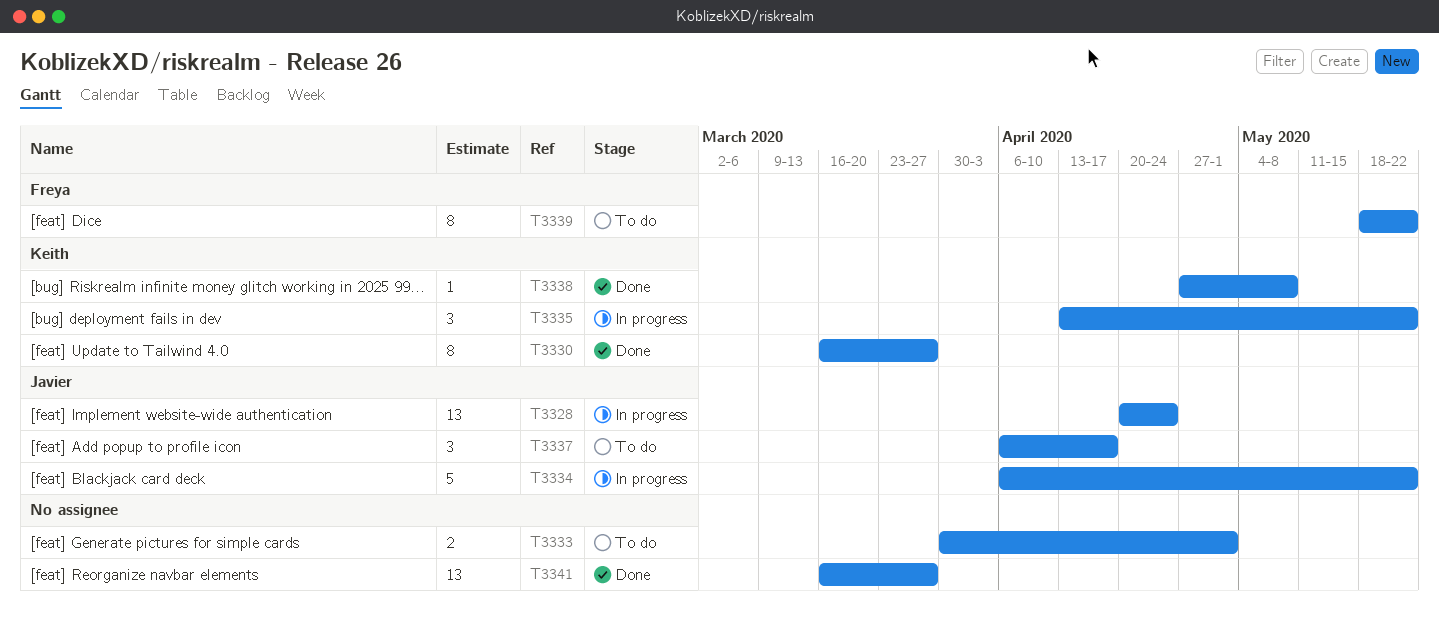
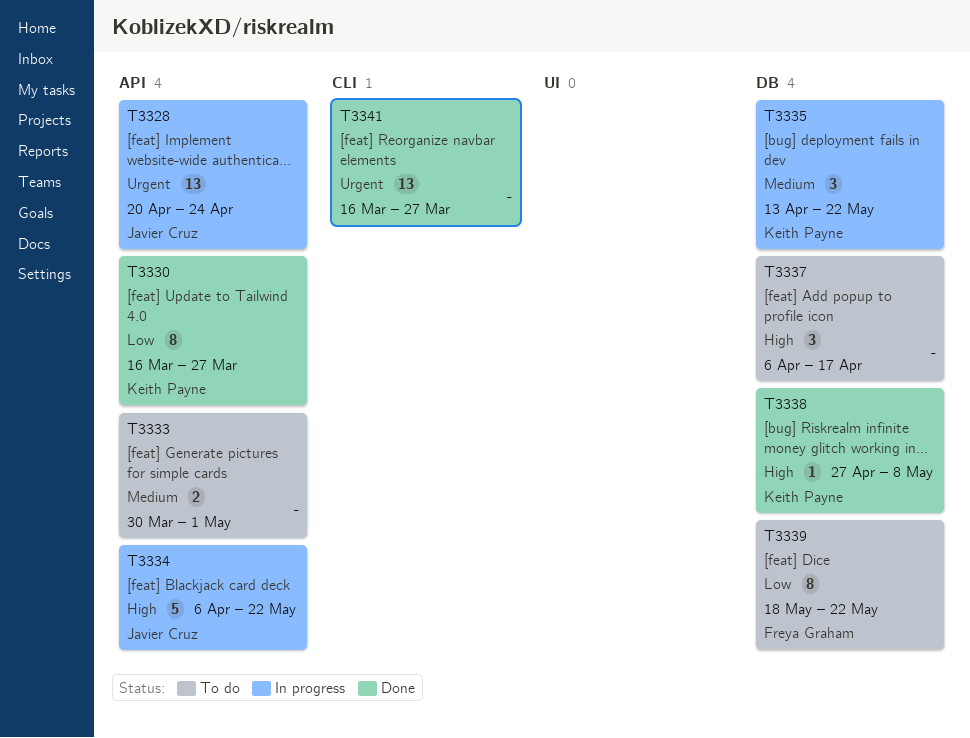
T3337, owner: Javier Cruz -> none

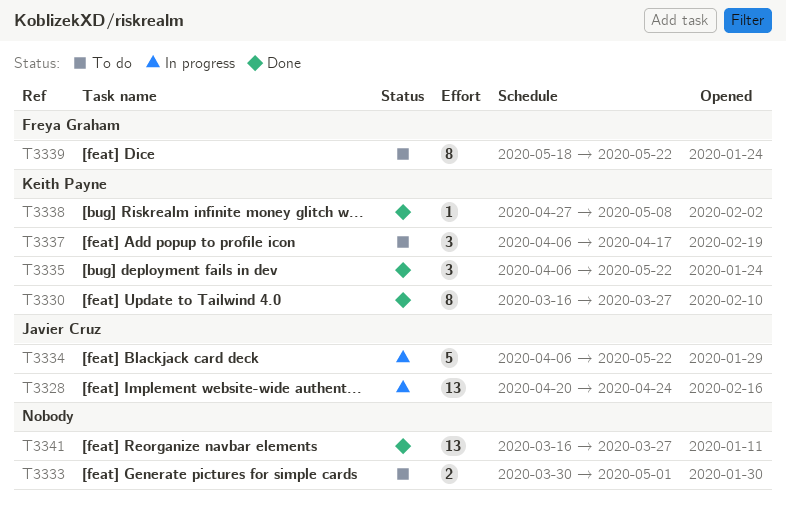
T3335, status: In progress -> Done
T3335, start: Apr 13 -> Apr 6
T3337, owner: none -> Keith Payne

